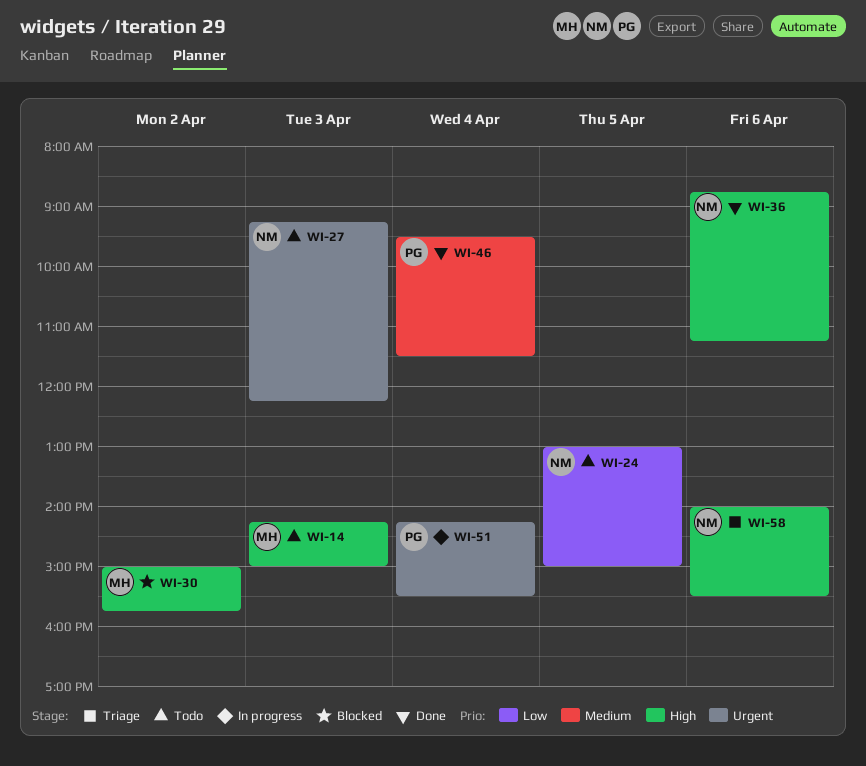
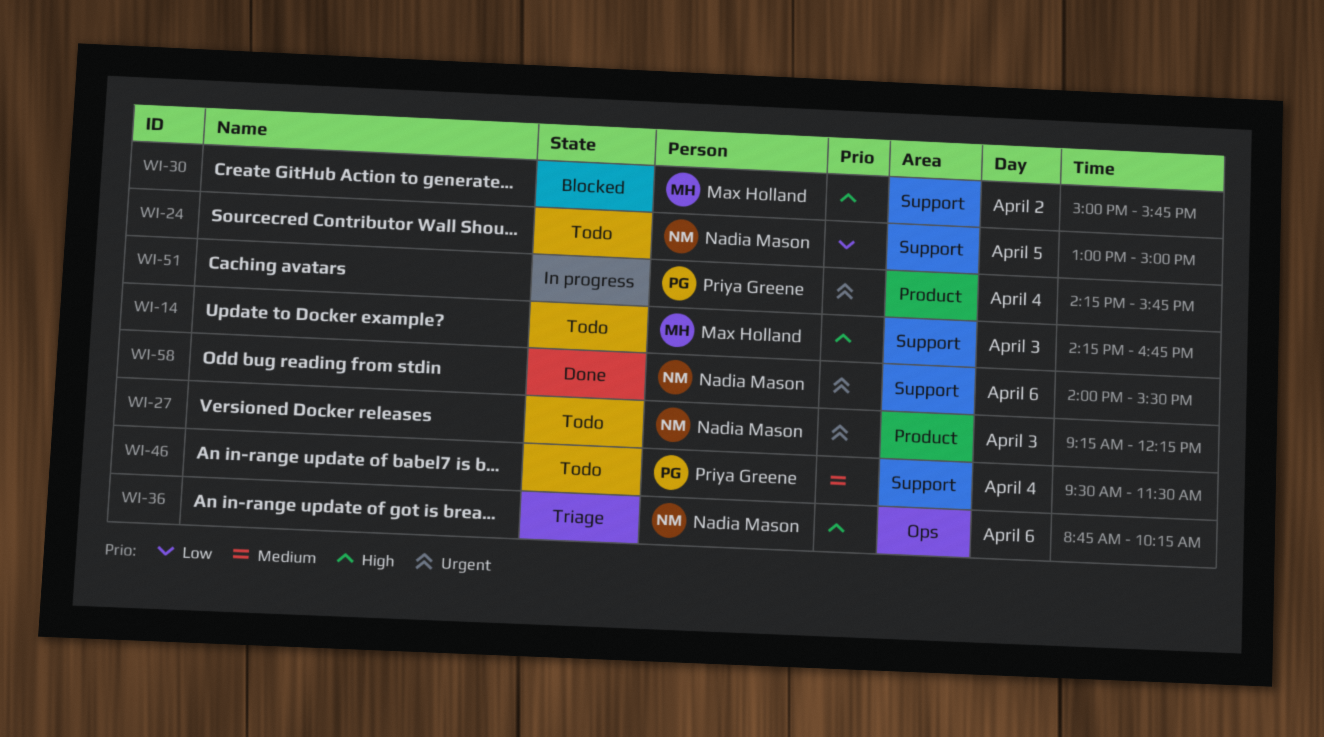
WI-14, ends: 15:00 -> 16:45
WI-36, status: Done -> Triage
WI-36, ends: 11:15 -> 10:15
WI-46, status: Done -> Todo
WI-51, ends: 15:30 -> 15:45
WI-58, status: Triage -> Done
WI-58, priority: High -> Urgent

